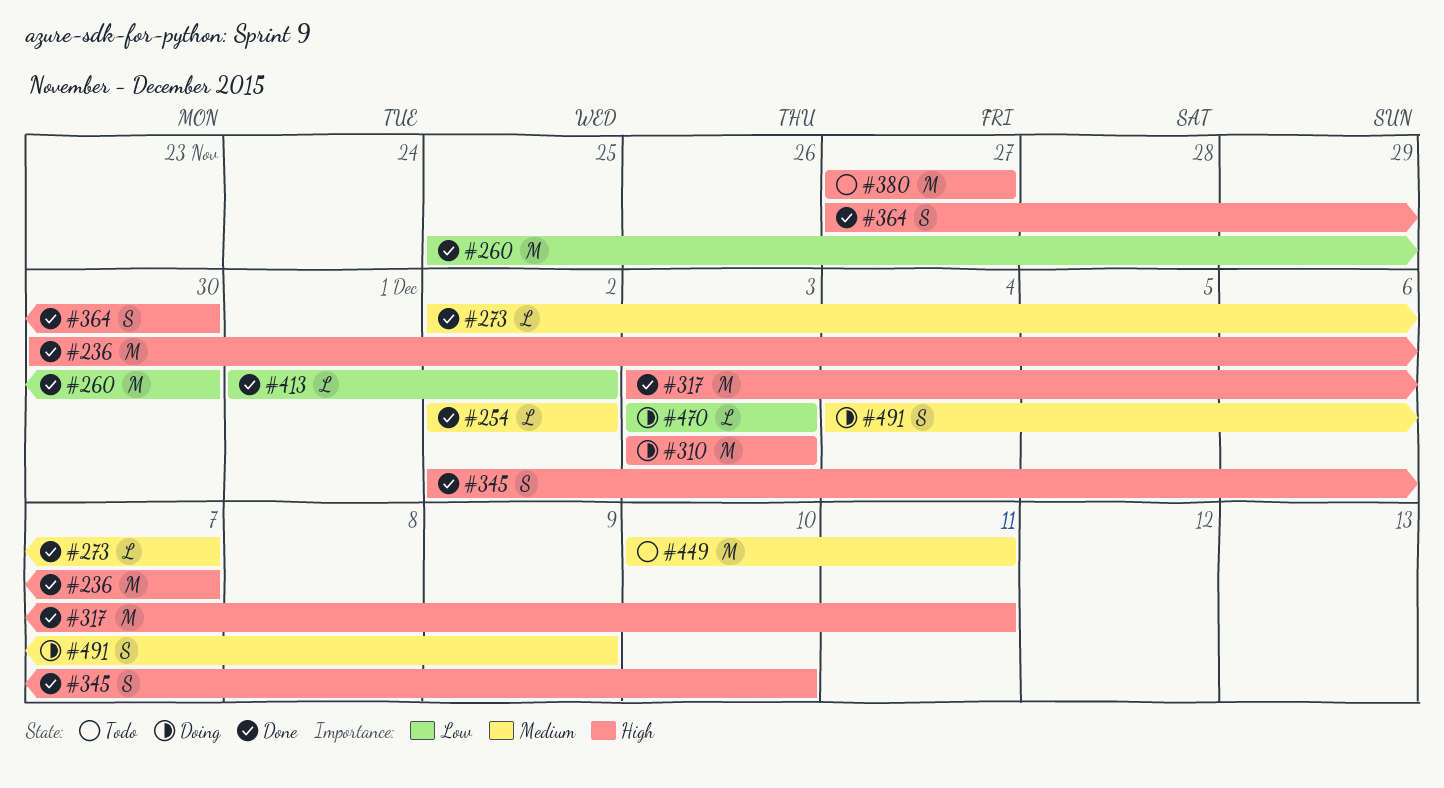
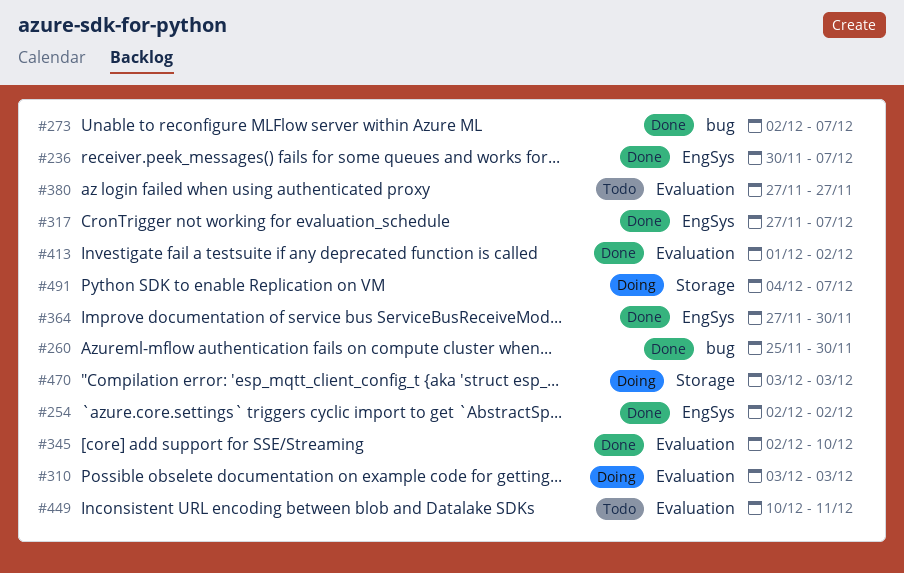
#317, start: Dec 3 -> Nov 27
#317, due: Dec 11 -> Dec 7
#491, due: Dec 9 -> Dec 7

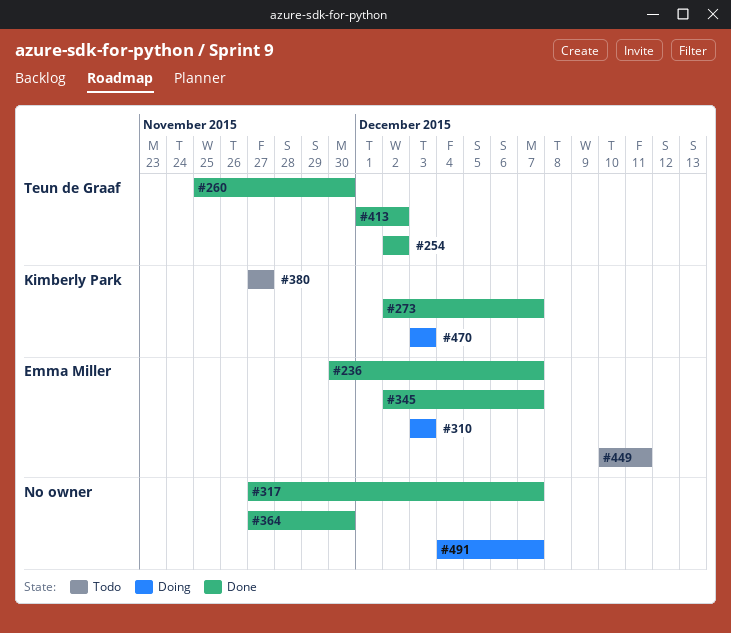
#345, due: Dec 10 -> Dec 7

